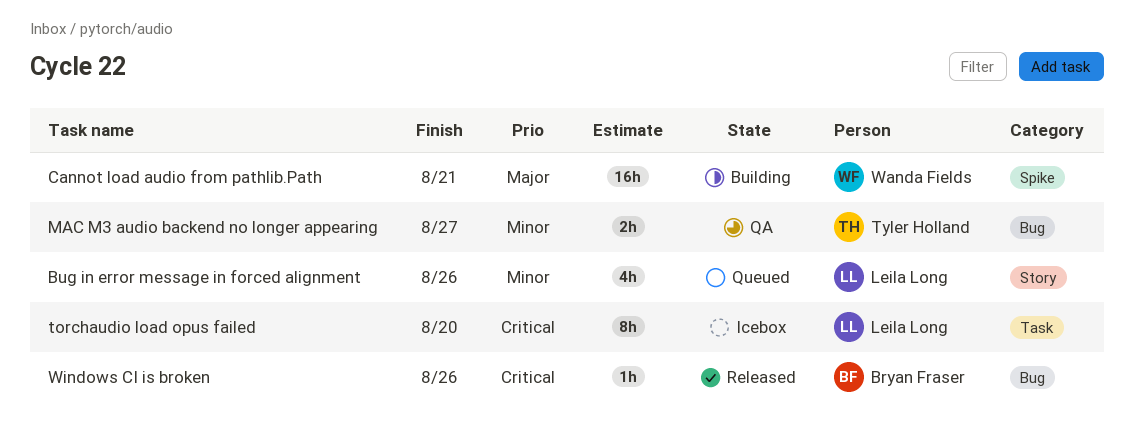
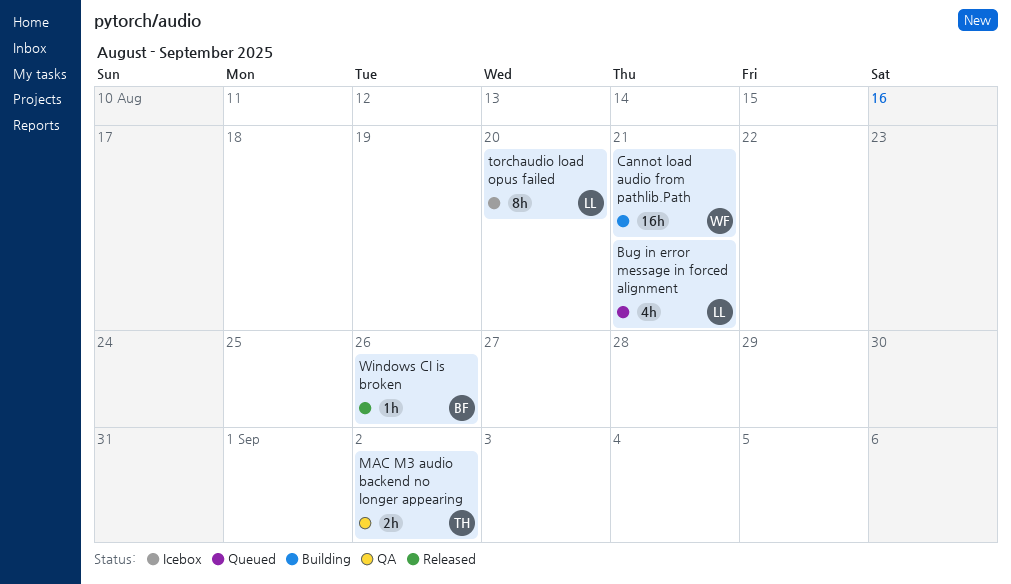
Bug in error message in forced alignment, due: Aug 26 -> Aug 21
MAC M3 audio backend no longer appearing, due: Aug 27 -> Sep 2

